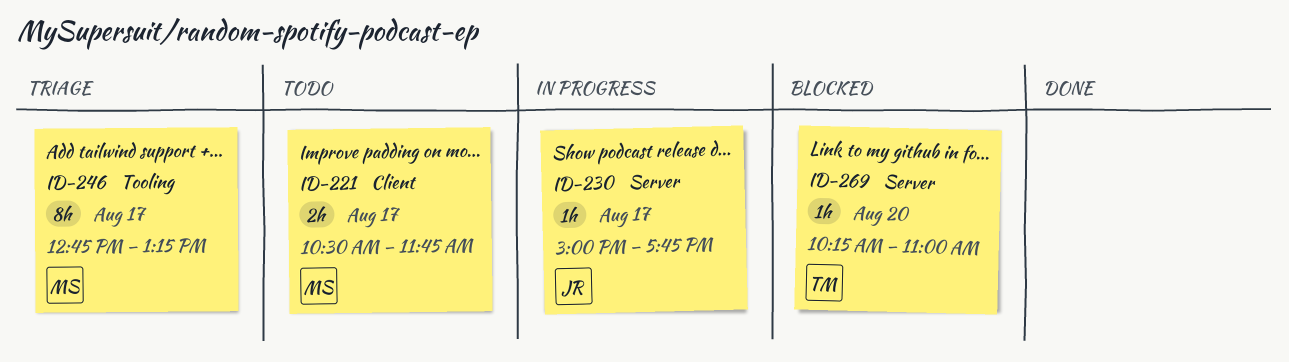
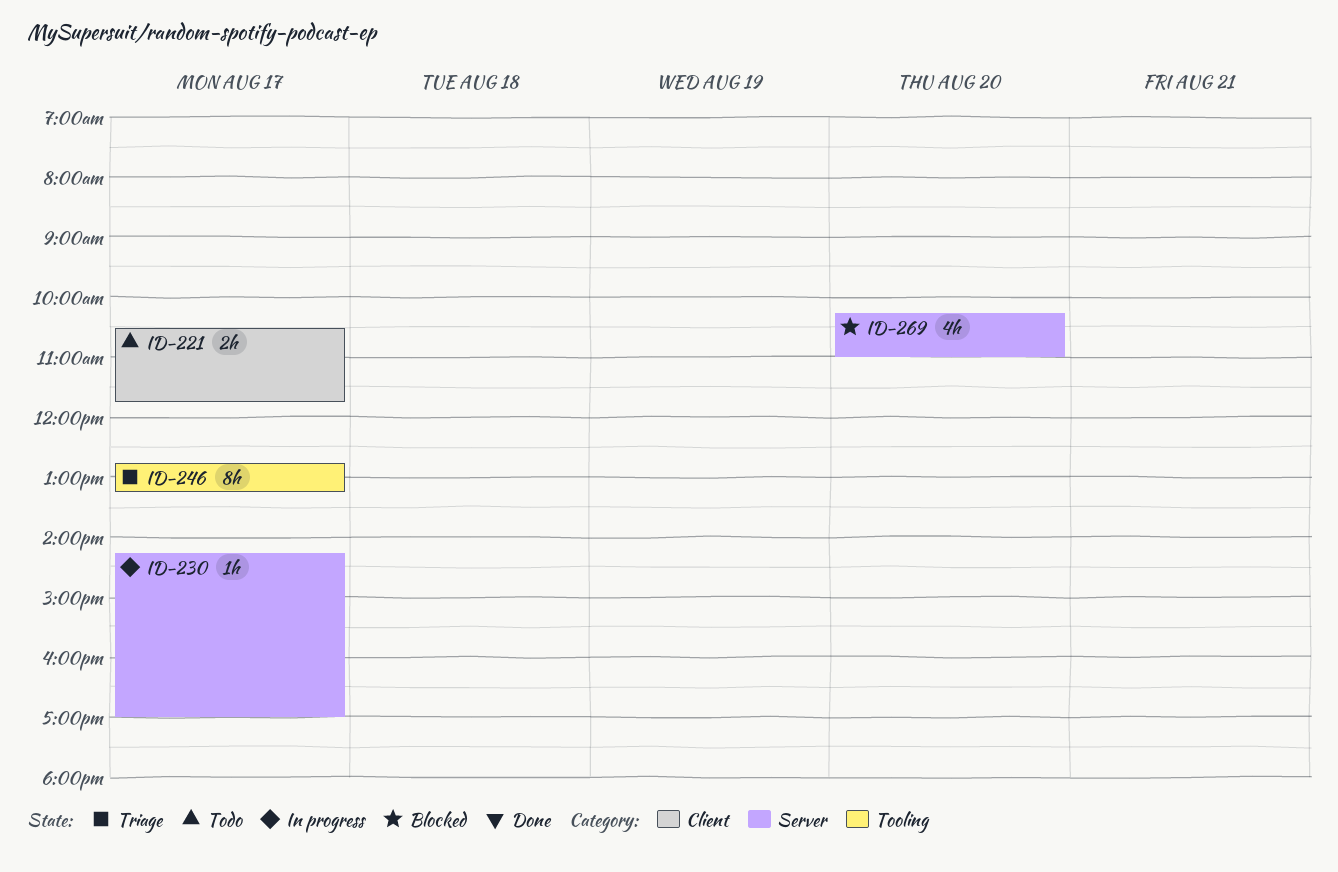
ID-230, begins: 15:00 -> 14:15
ID-230, ends: 17:45 -> 17:00
ID-269, estimate: 1h -> 4h

